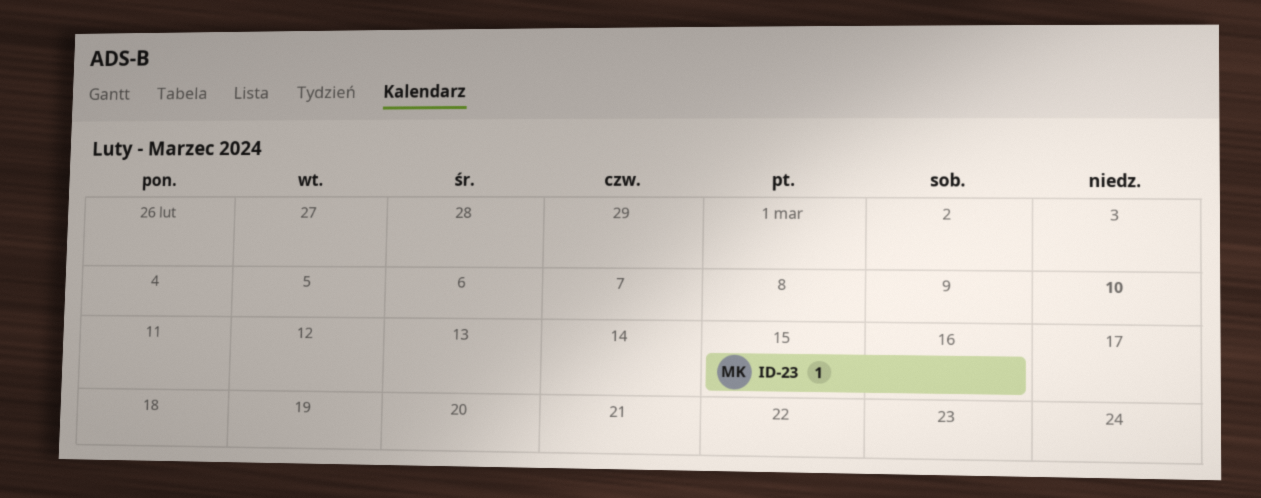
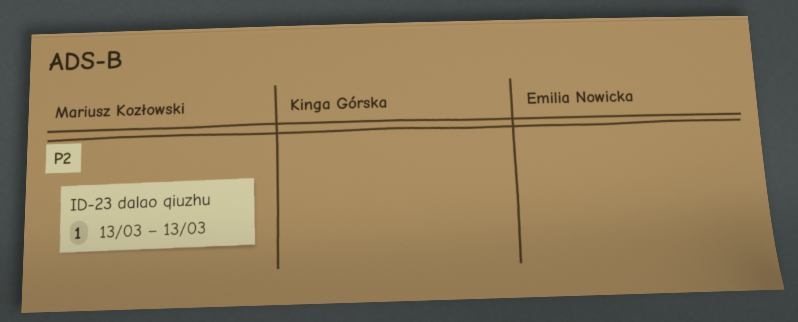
ID-23, start: Mar 15 -> Mar 13
ID-23, due: Mar 16 -> Mar 13

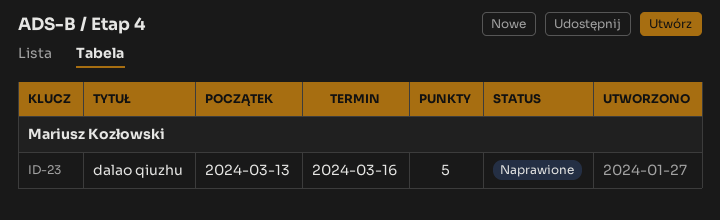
ID-23, estimate: 1 -> 5
ID-23, due: Mar 13 -> Mar 16

